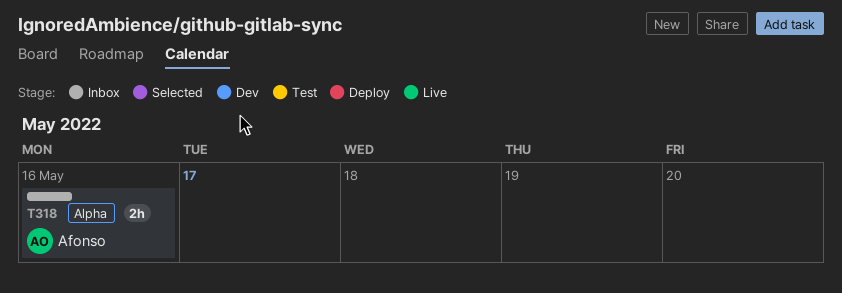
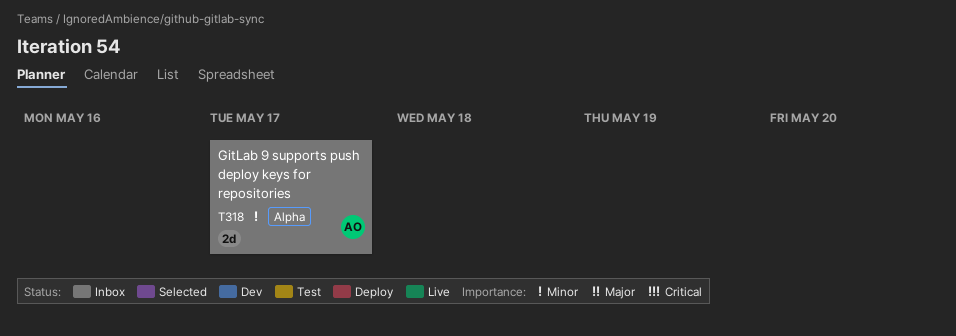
T318, estimate: 2h -> 2d
T318, due: May 16 -> May 17

